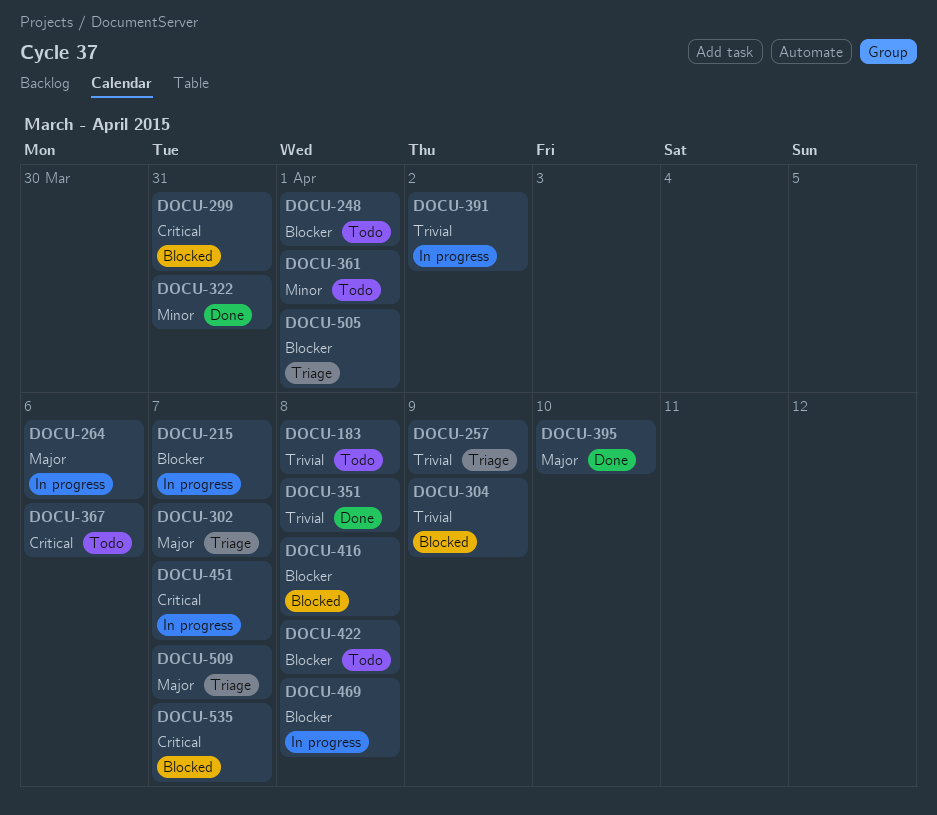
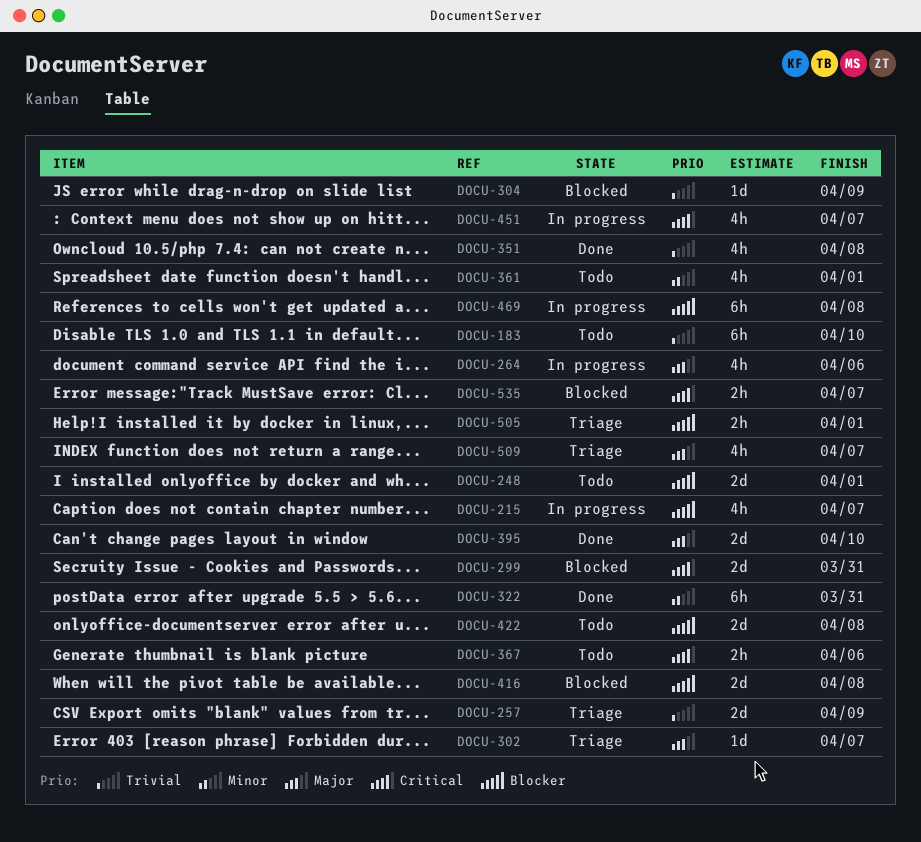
DOCU-183, due: Apr 8 -> Apr 10
DOCU-391: present -> none

